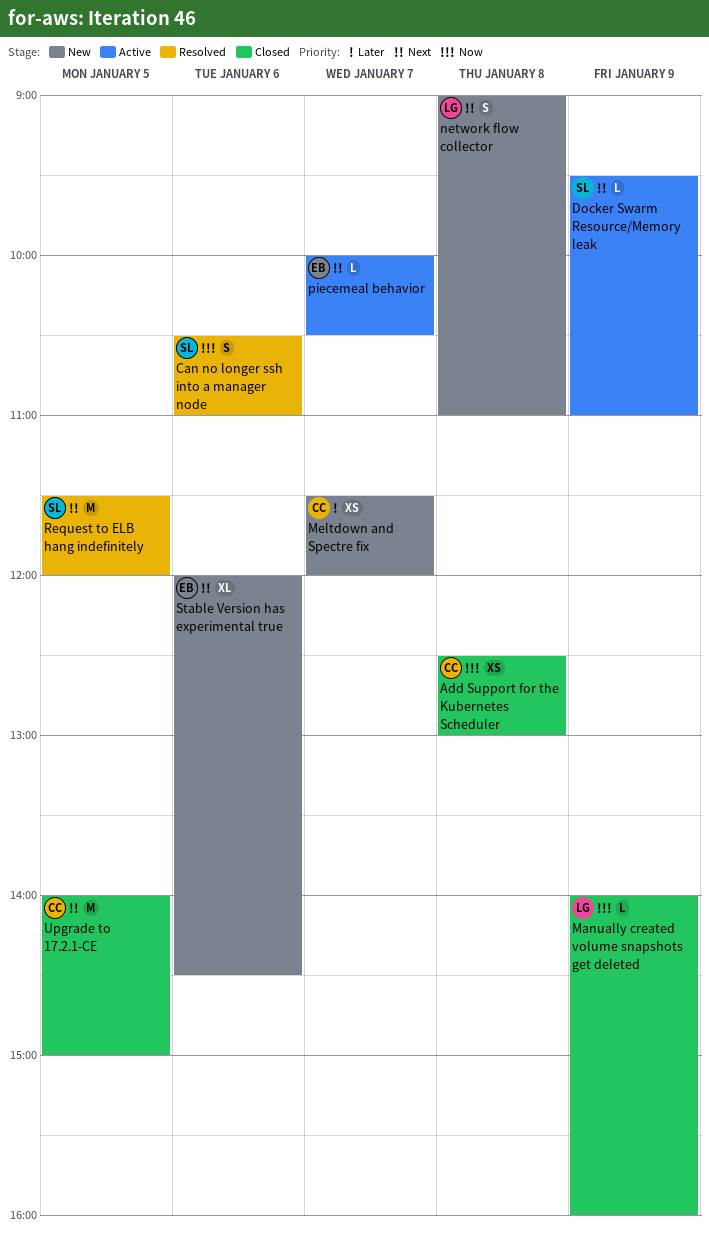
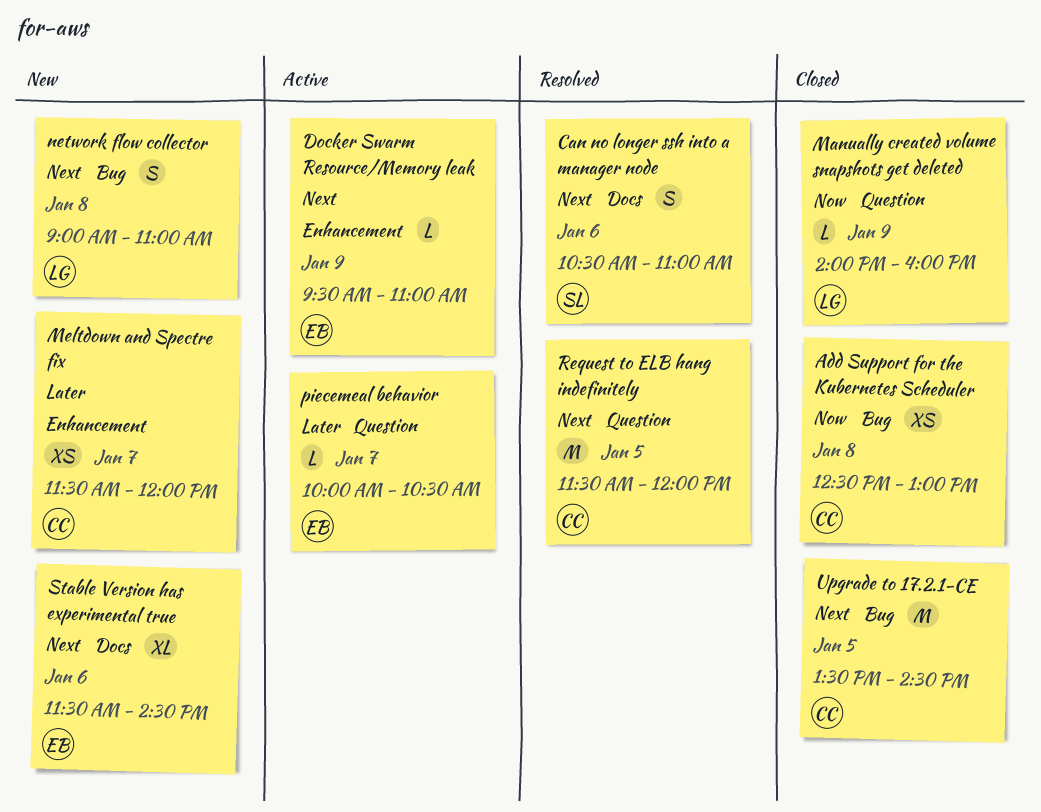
Can no longer ssh into a manager node, priority: Now -> Next
Docker Swarm Resource/Memory leak, owner: SL -> EB
piecemeal behavior, priority: Next -> Later
Request to ELB hang indefinitely, owner: SL -> CC
Stable Version has experimental true, begins: 12:00 -> 11:30
Upgrade to 17.2.1-CE, begins: 14:00 -> 13:30
Upgrade to 17.2.1-CE, ends: 15:00 -> 14:30

